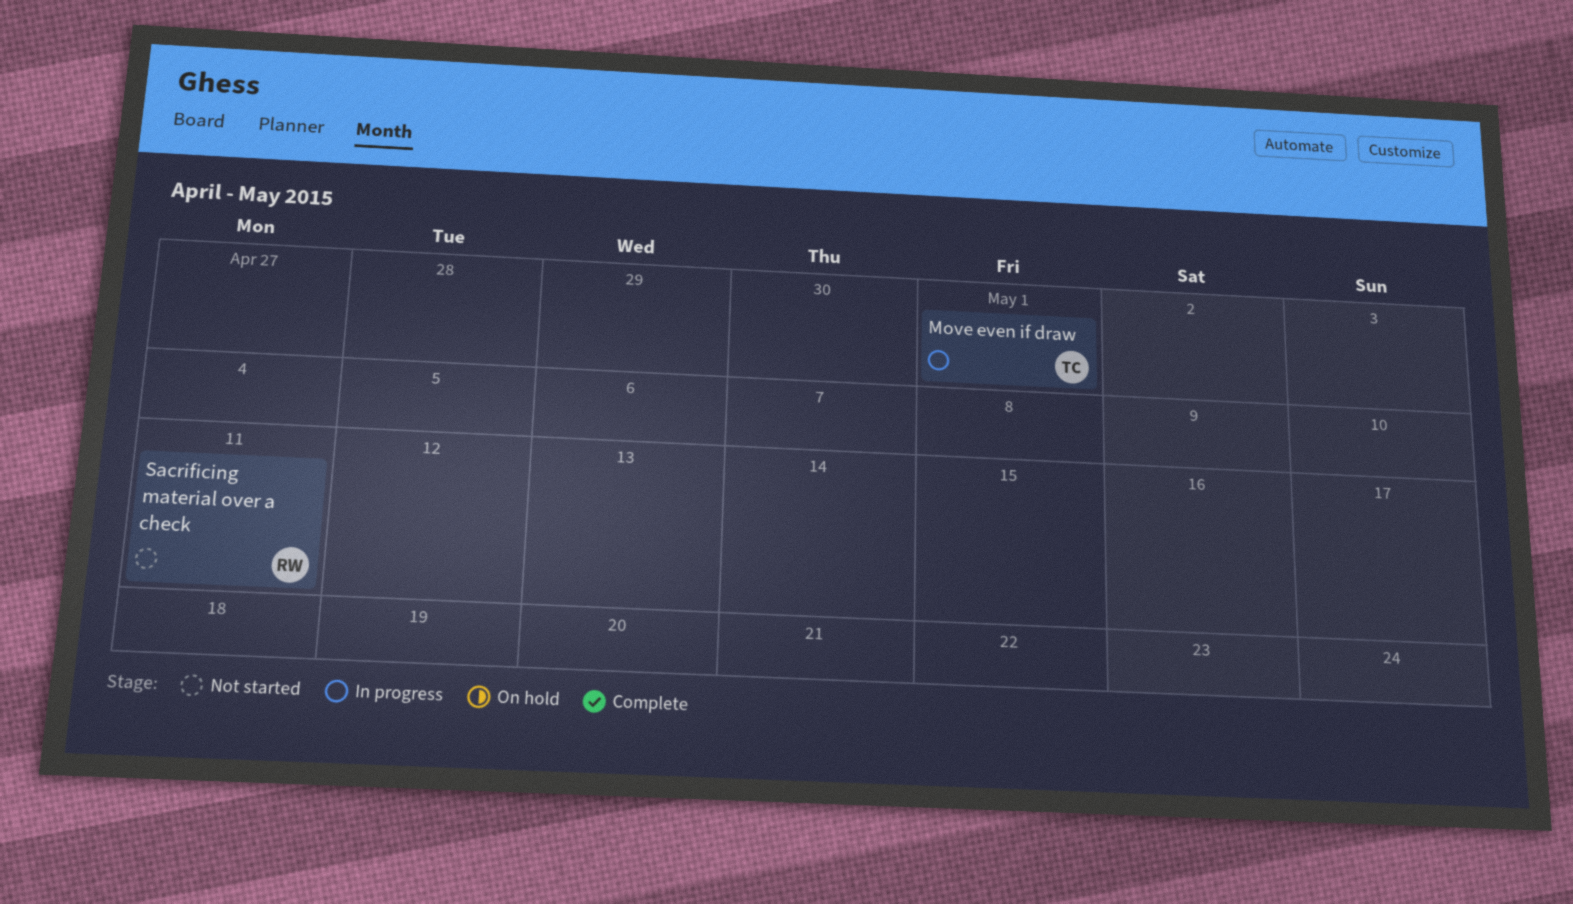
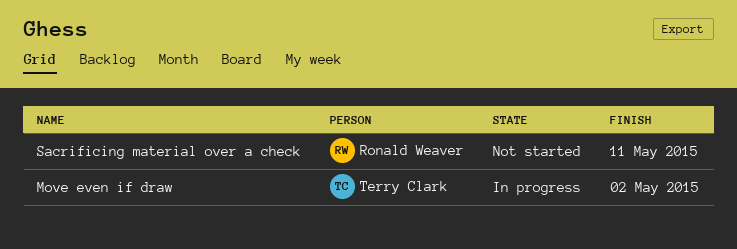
Move even if draw, due: May 1 -> May 2

